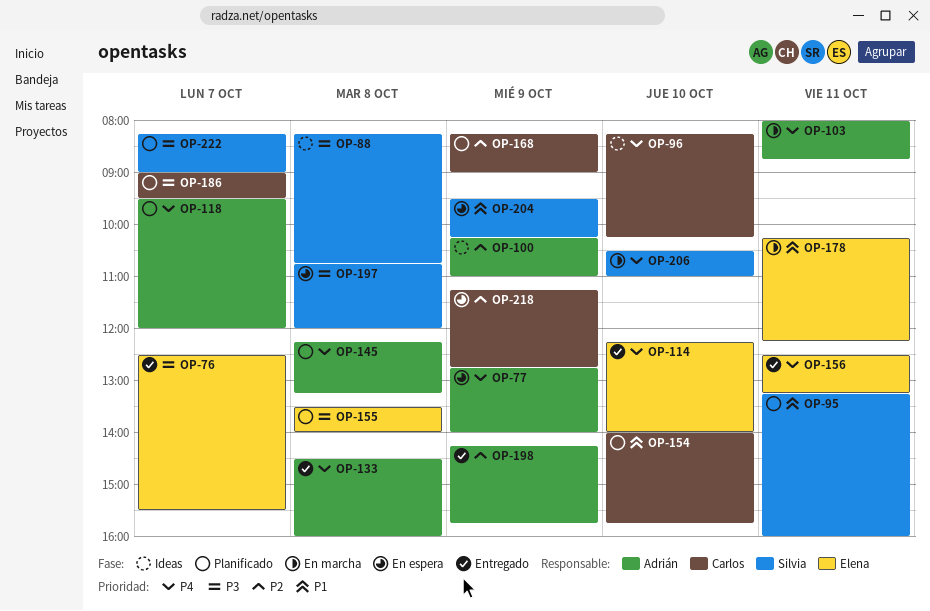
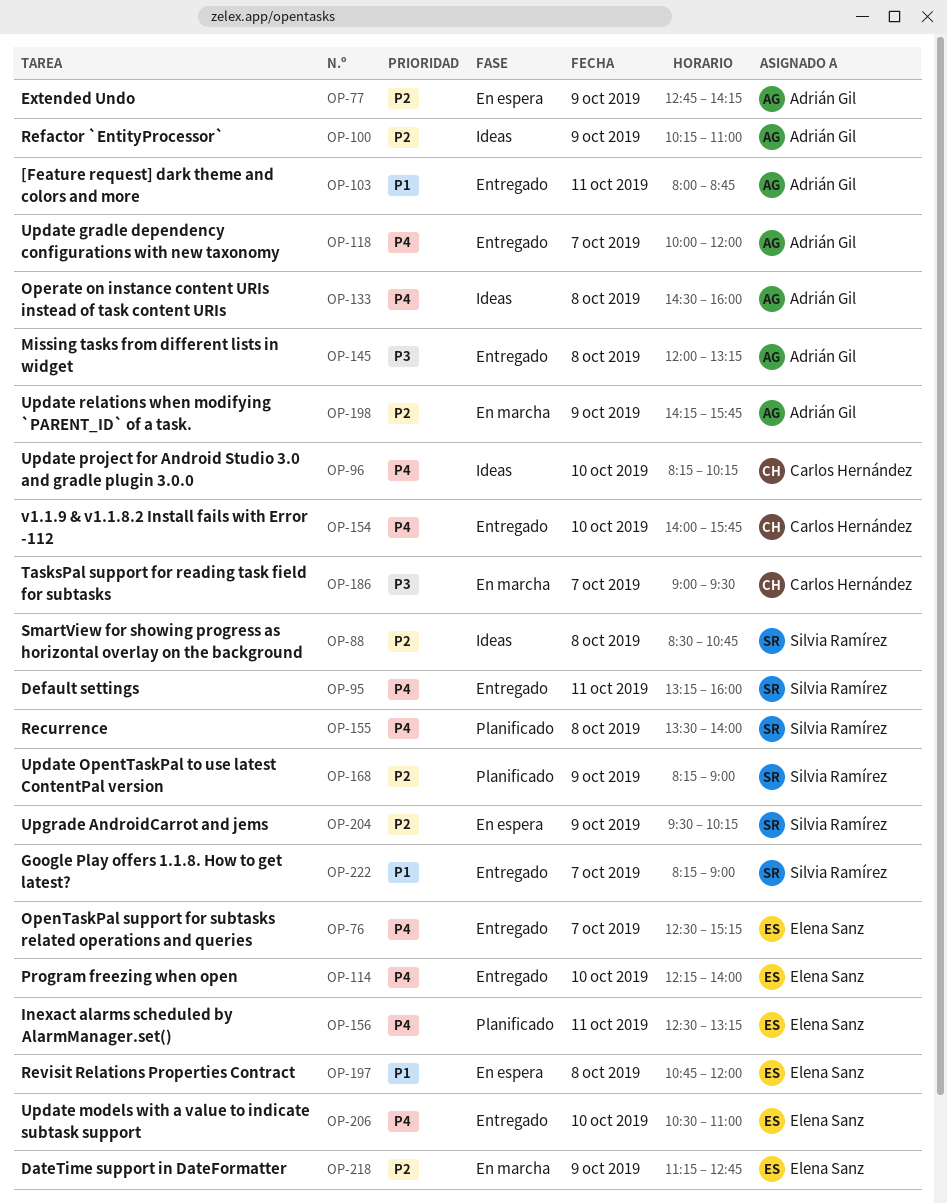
OP-76, priority: P3 -> P4
OP-76, ends: 15:30 -> 15:15
OP-77, priority: P4 -> P2
OP-77, ends: 14:00 -> 14:15
OP-88, priority: P3 -> P2
OP-88, begins: 08:15 -> 08:30
OP-95, status: Planificado -> Entregado
OP-95, priority: P1 -> P4
OP-103, status: En marcha -> Entregado
OP-103, priority: P4 -> P1
OP-118, status: Planificado -> Entregado
OP-118, begins: 09:30 -> 10:00
OP-133, status: Entregado -> Ideas
OP-145, status: Planificado -> Entregado
OP-145, priority: P4 -> P3
OP-145, begins: 12:15 -> 12:00
OP-154, status: Planificado -> Entregado
OP-154, priority: P1 -> P4
OP-155, owner: Elena Sanz -> Silvia Ramírez
OP-155, priority: P3 -> P4
OP-156, status: Entregado -> Planificado
OP-168, owner: Carlos Hernández -> Silvia Ramírez
OP-178: present -> none
OP-186, status: Planificado -> En marcha
OP-197, owner: Silvia Ramírez -> Elena Sanz
OP-197, priority: P3 -> P1
OP-198, status: Entregado -> En marcha
OP-204, priority: P1 -> P2
OP-206, status: En marcha -> Entregado
OP-206, owner: Silvia Ramírez -> Elena Sanz
OP-218, status: En espera -> En marcha
OP-218, owner: Carlos Hernández -> Elena Sanz
OP-222, status: Planificado -> Entregado
OP-222, priority: P3 -> P1

